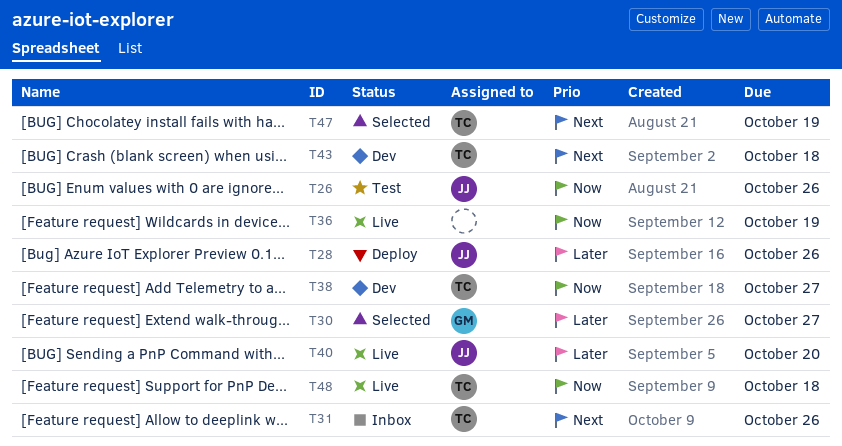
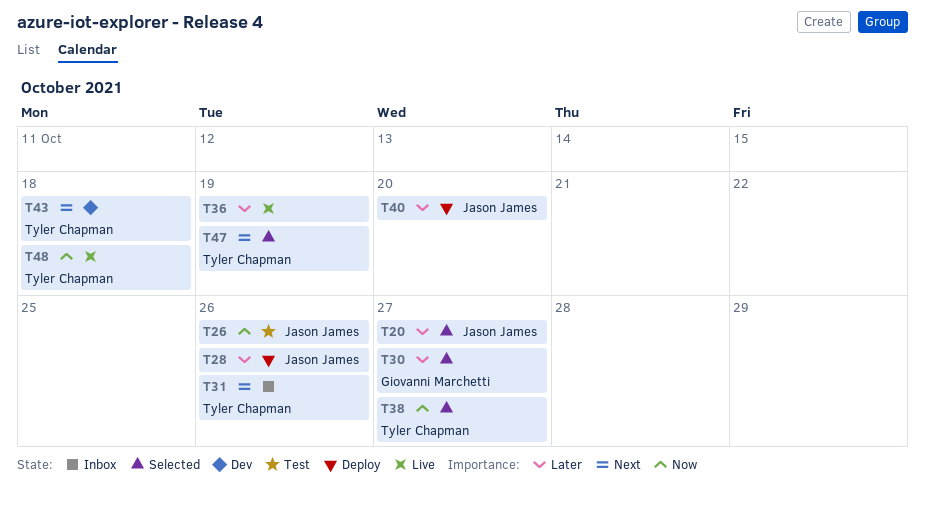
T20: none -> present
T36, priority: Now -> Later
T38, status: Dev -> Selected
T40, status: Live -> Deploy

